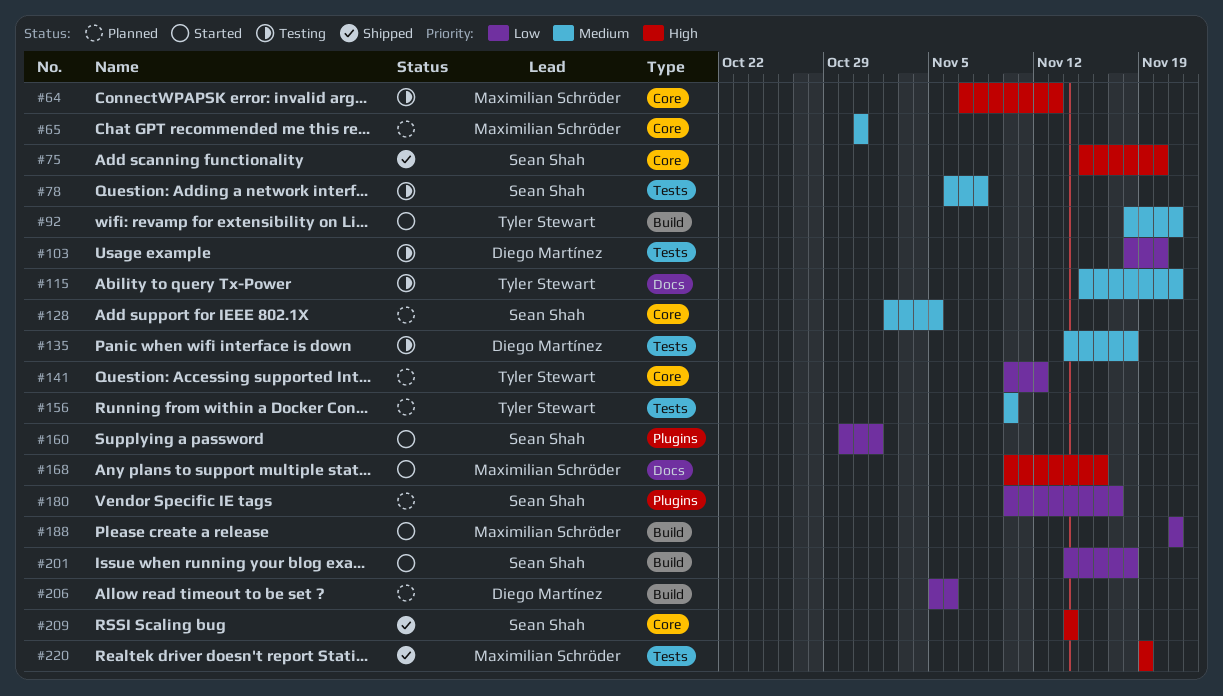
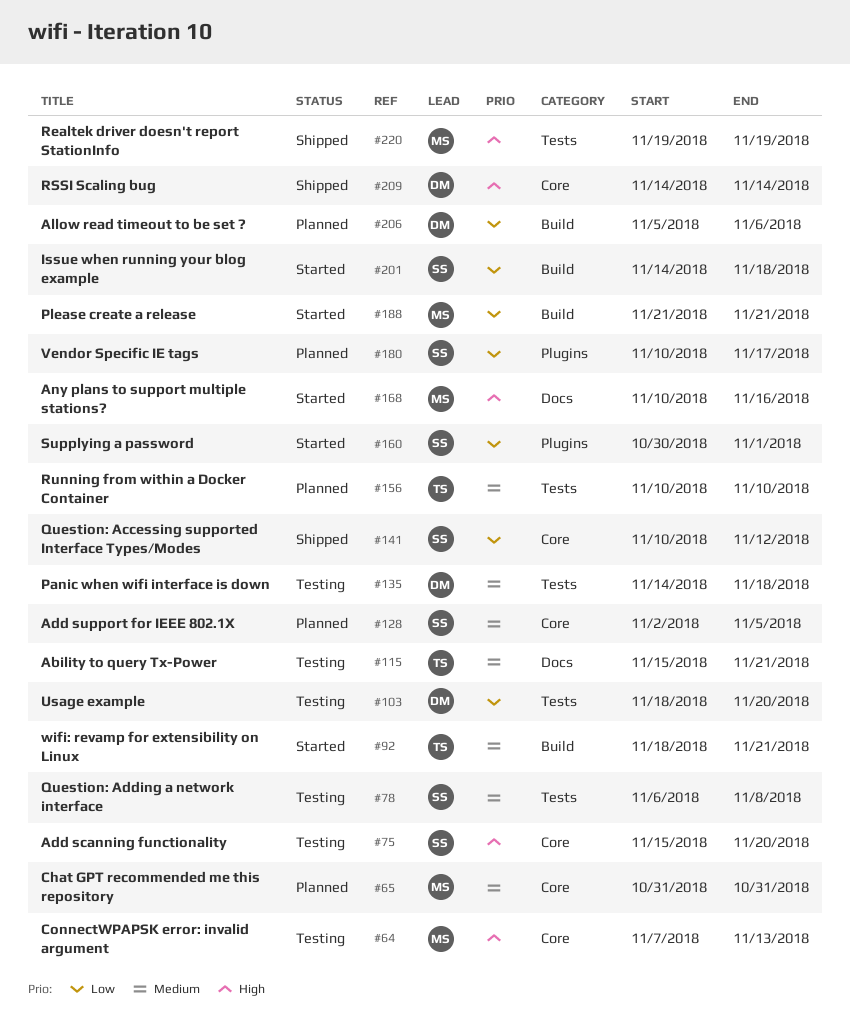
#75, status: Shipped -> Testing
#141, status: Planned -> Shipped
#141, owner: Tyler Stewart -> Sean Shah
#209, owner: Sean Shah -> Diego Martínez

